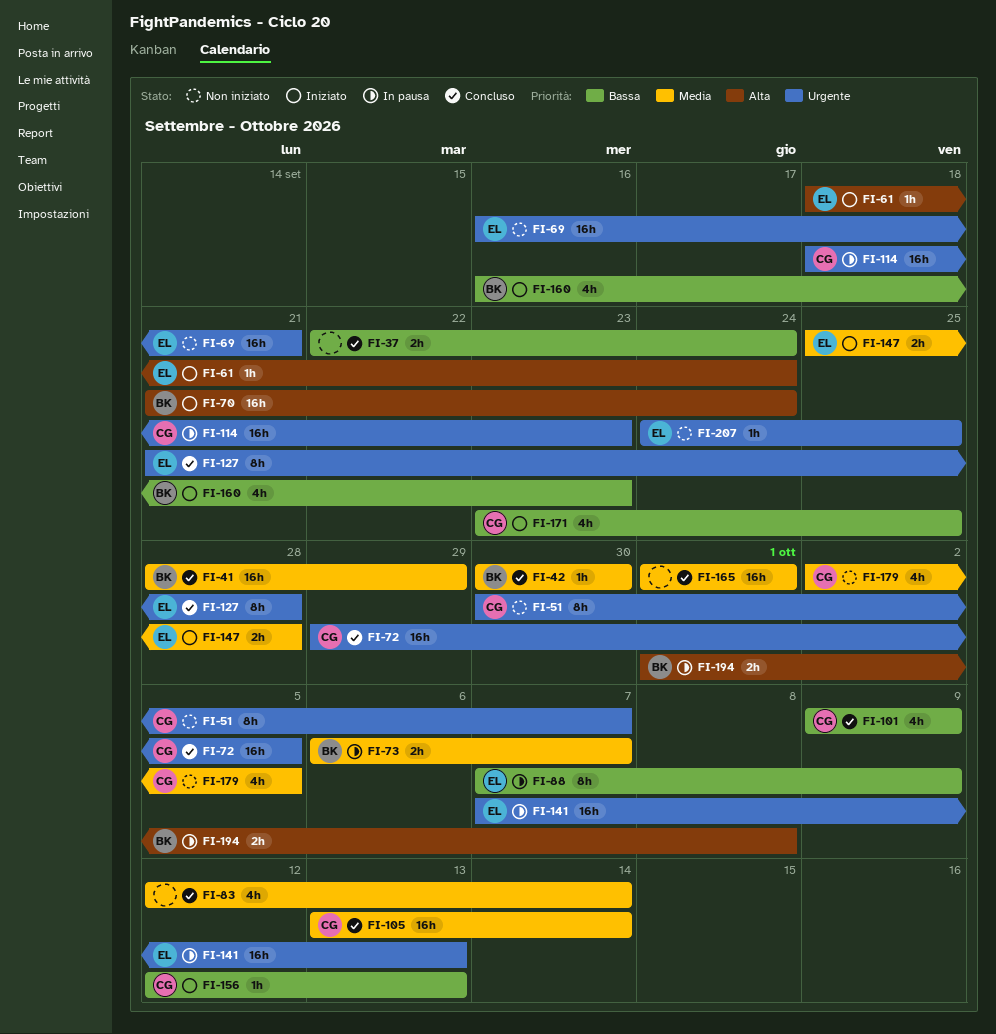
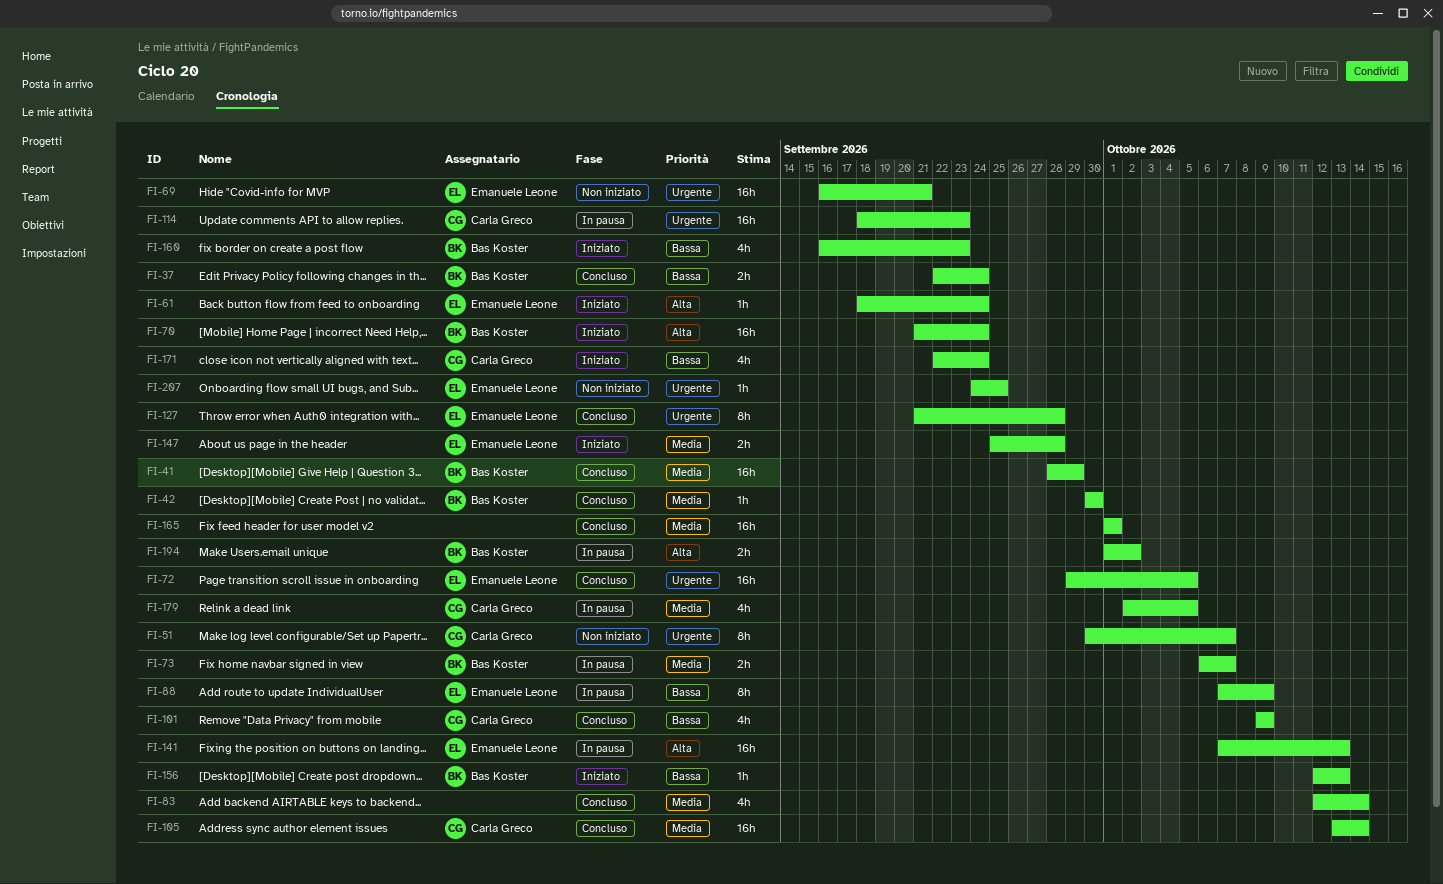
FI-37, owner: none -> Bas Koster
FI-72, owner: Carla Greco -> Emanuele Leone
FI-141, priority: Urgente -> Alta
FI-156, owner: Carla Greco -> Bas Koster
FI-171, start: Sep 23 -> Sep 22
FI-171, due: Sep 25 -> Sep 24
FI-179, status: Non iniziato -> In pausa
FI-194, due: Oct 8 -> Oct 2

